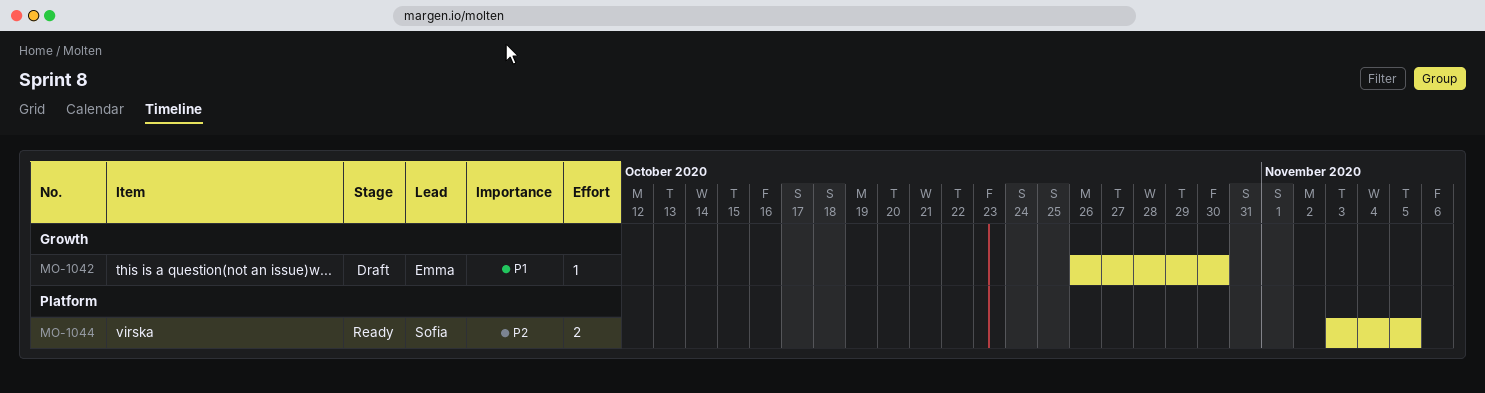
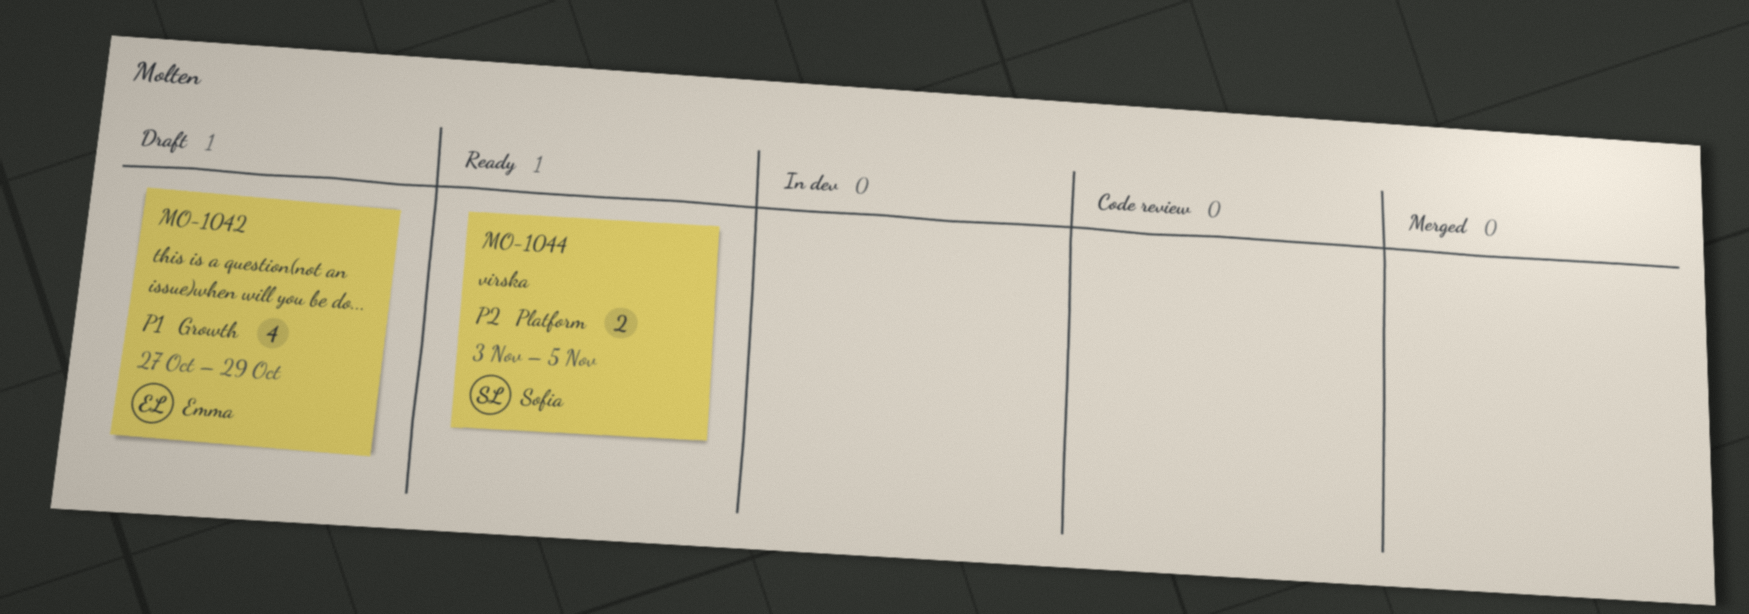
MO-1042, estimate: 1 -> 4
MO-1042, start: Oct 26 -> Oct 27
MO-1042, due: Oct 30 -> Oct 29

